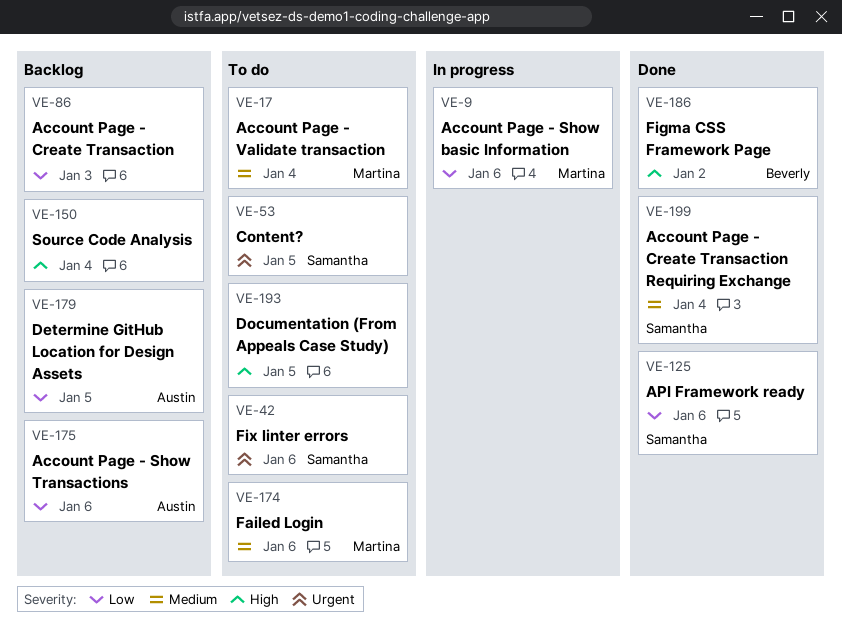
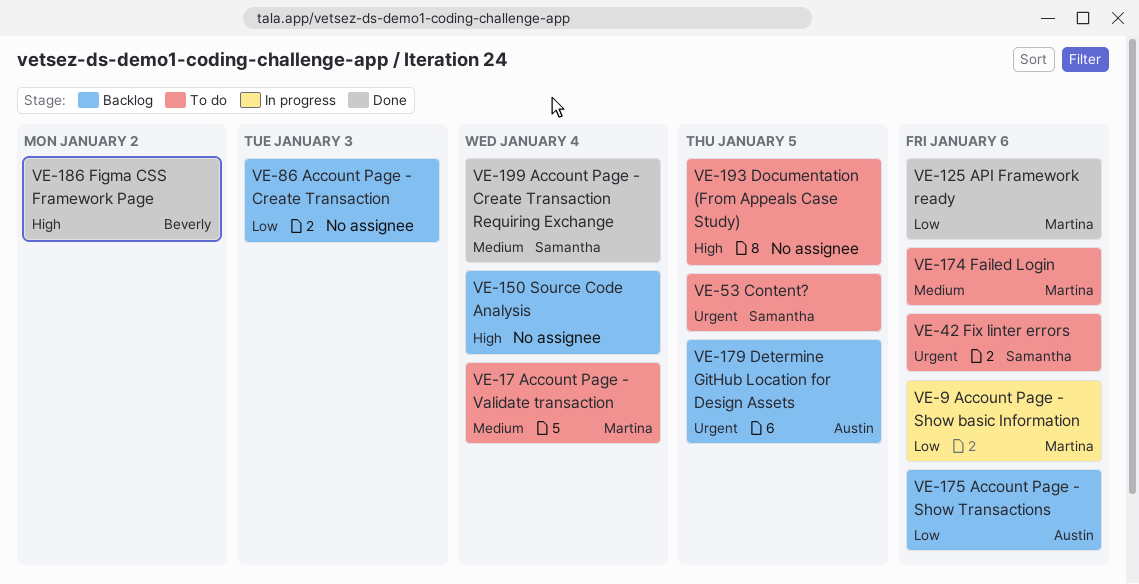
VE-125, owner: Samantha -> Martina
VE-179, priority: Low -> Urgent

